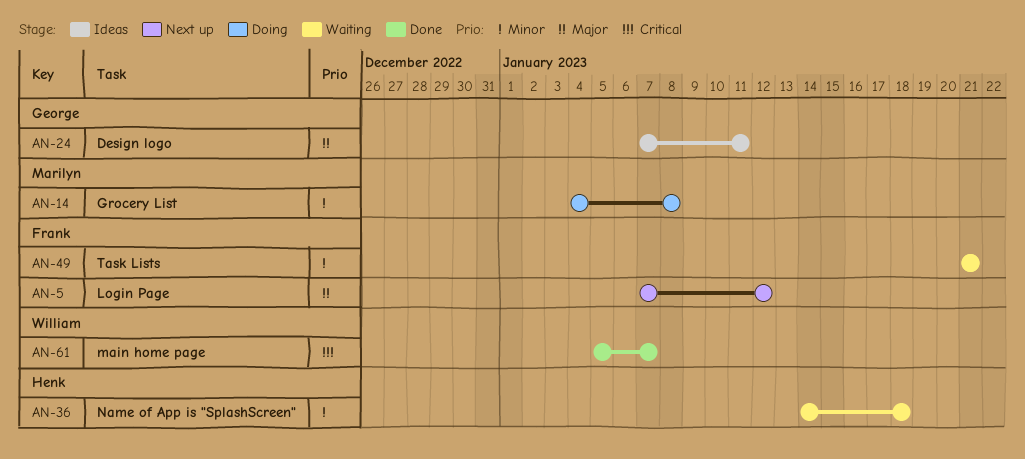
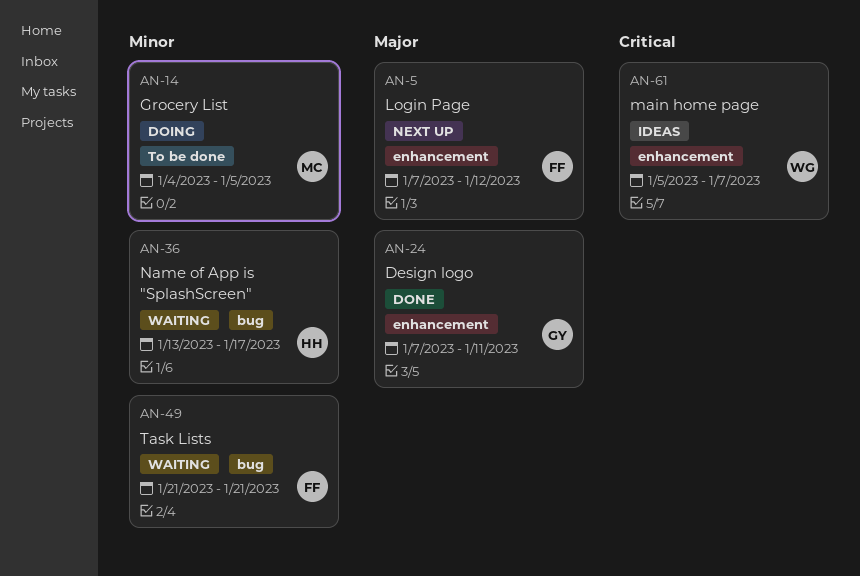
AN-14, due: Jan 8 -> Jan 5
AN-24, status: Ideas -> Done
AN-36, start: Jan 14 -> Jan 13
AN-36, due: Jan 18 -> Jan 17
AN-61, status: Done -> Ideas

